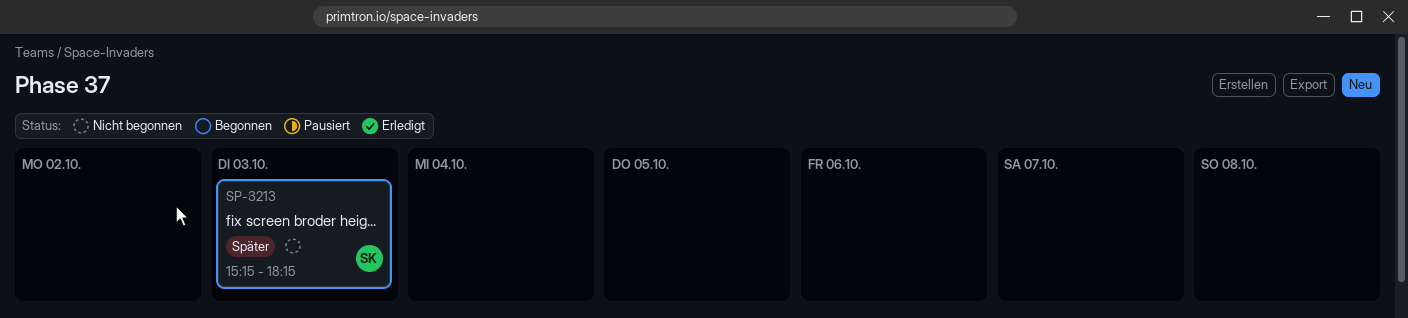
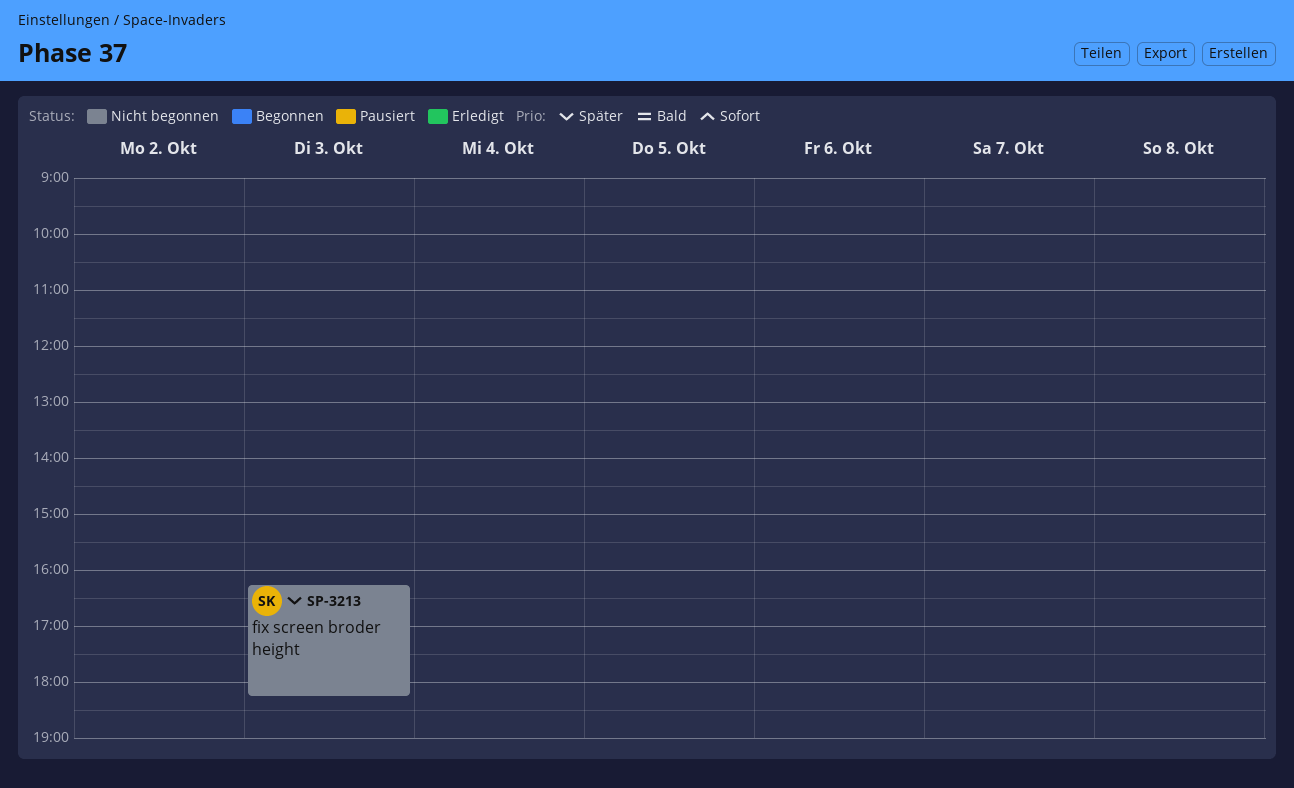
SP-3213, begins: 15:15 -> 16:15

